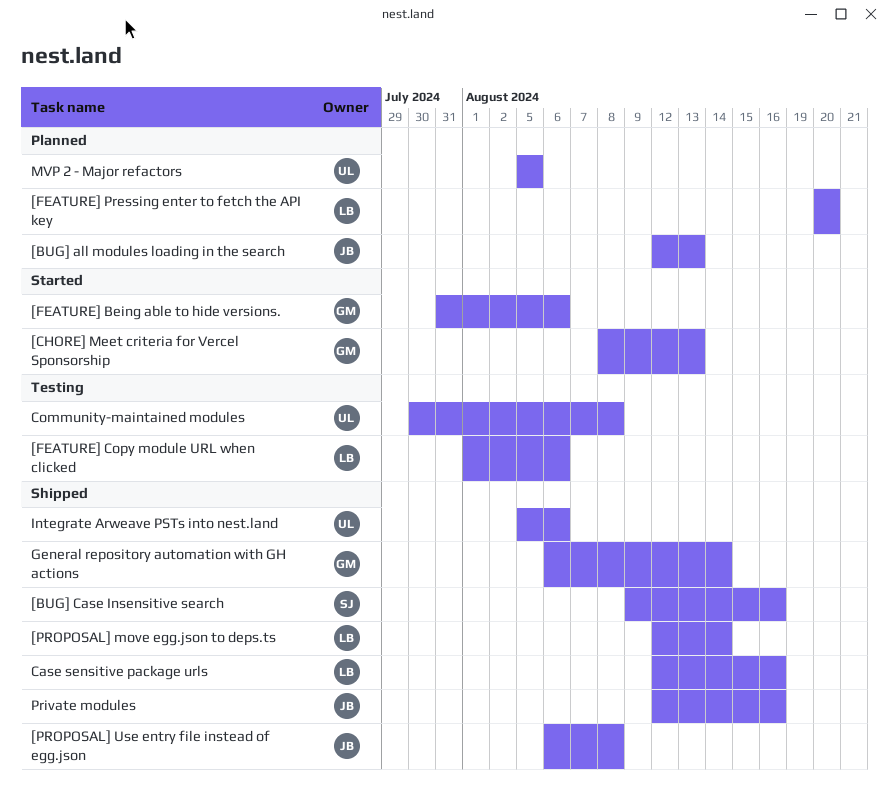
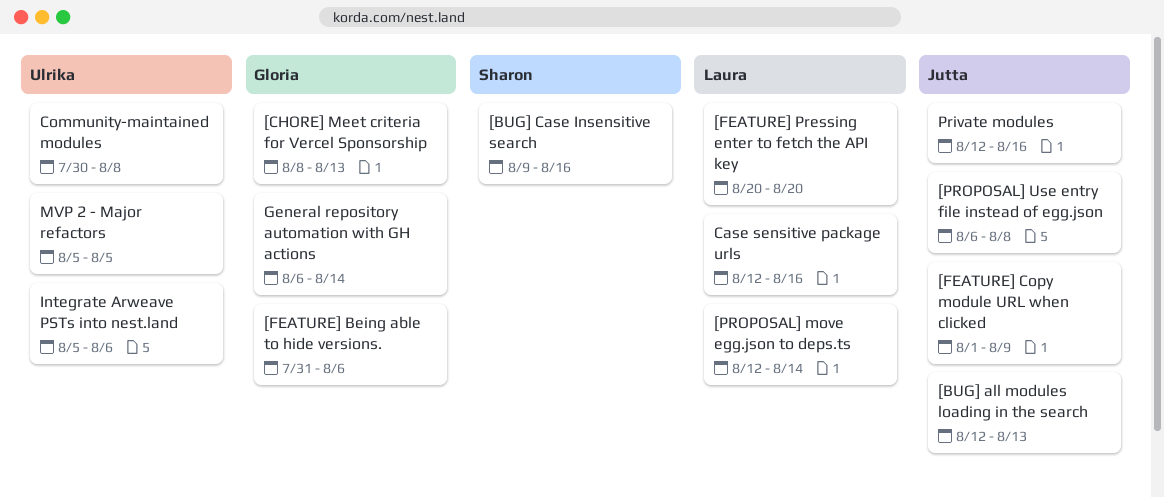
[FEATURE] Copy module URL when clicked, owner: Laura -> Jutta
[FEATURE] Copy module URL when clicked, due: Aug 6 -> Aug 9

